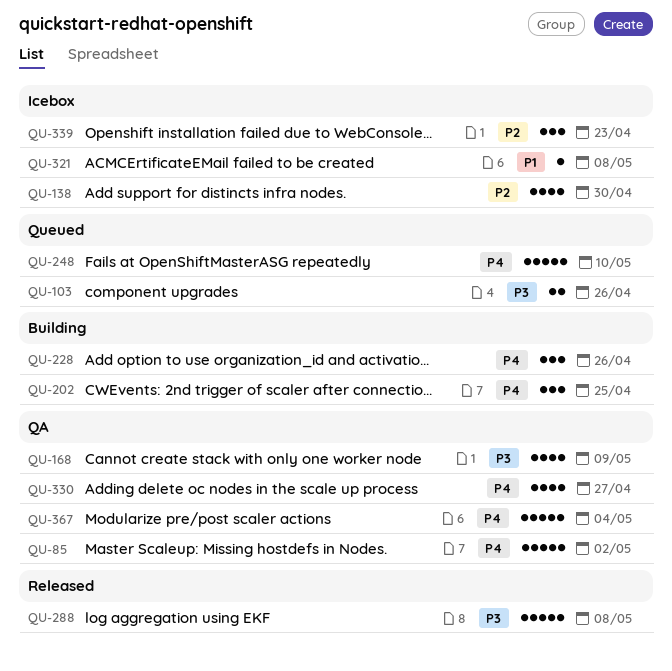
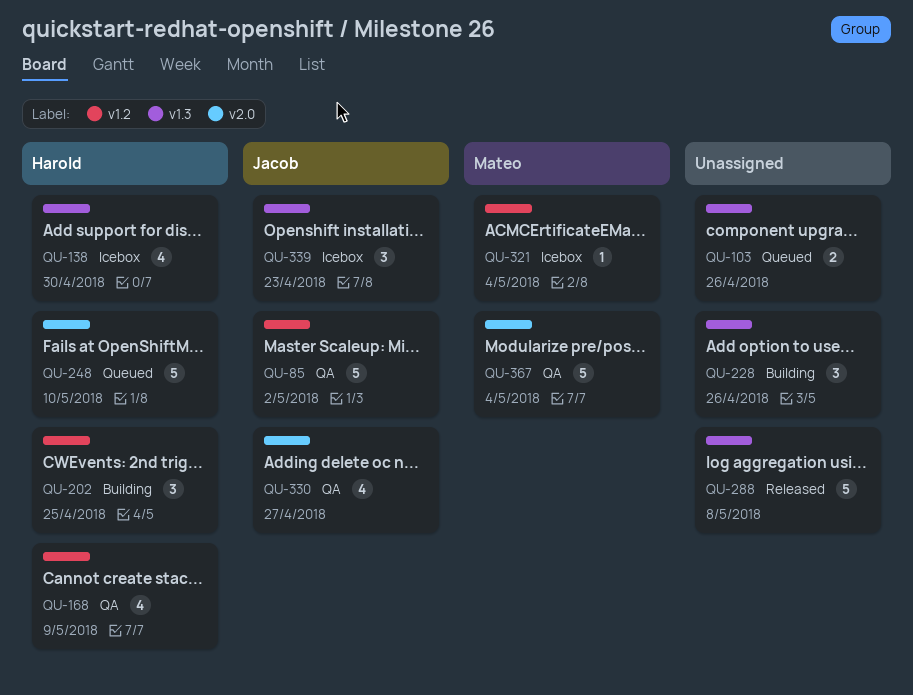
QU-321, due: May 8 -> May 4

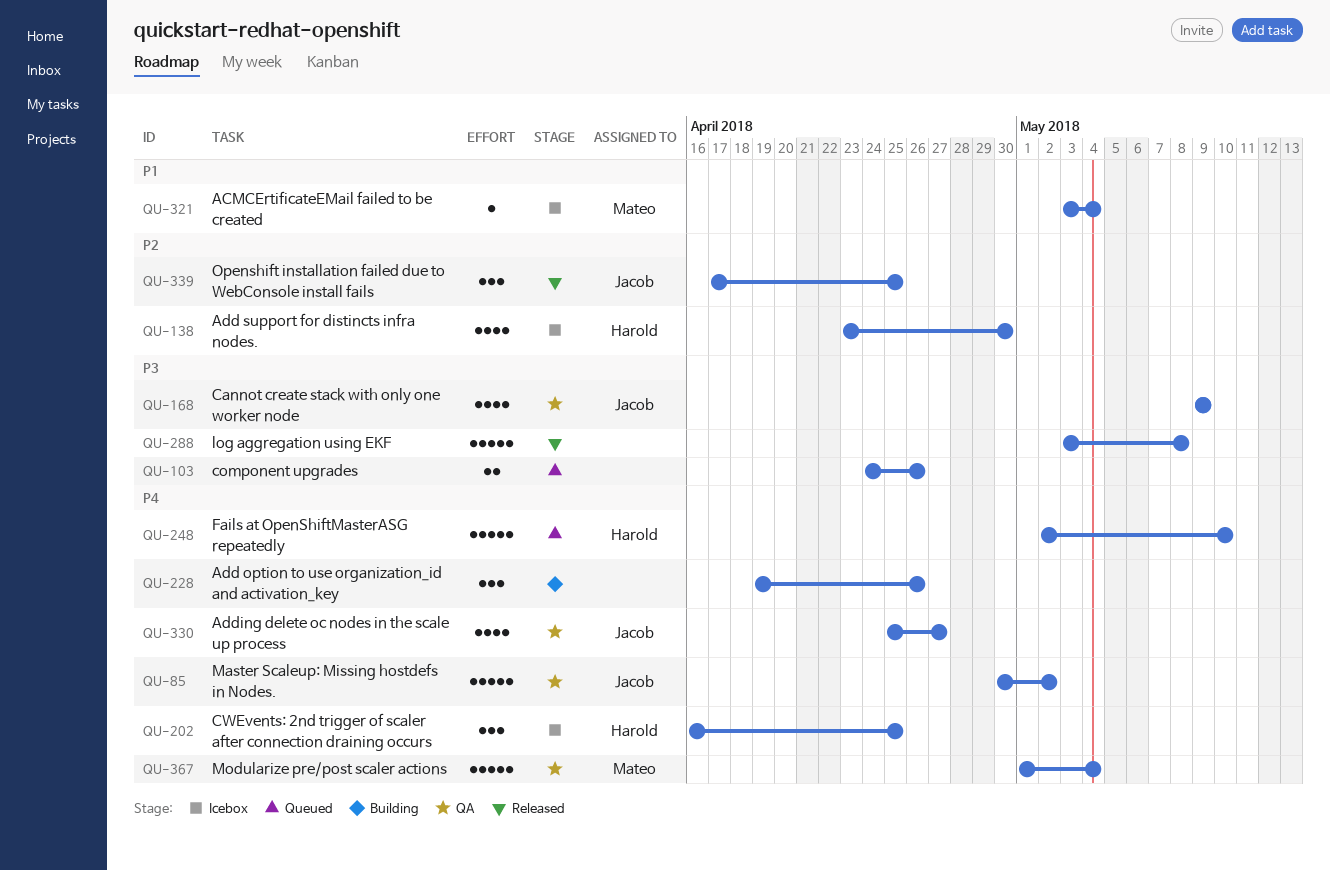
QU-168, owner: Harold -> Jacob
QU-202, status: Building -> Icebox
QU-339, status: Icebox -> Released
QU-339, due: Apr 23 -> Apr 25

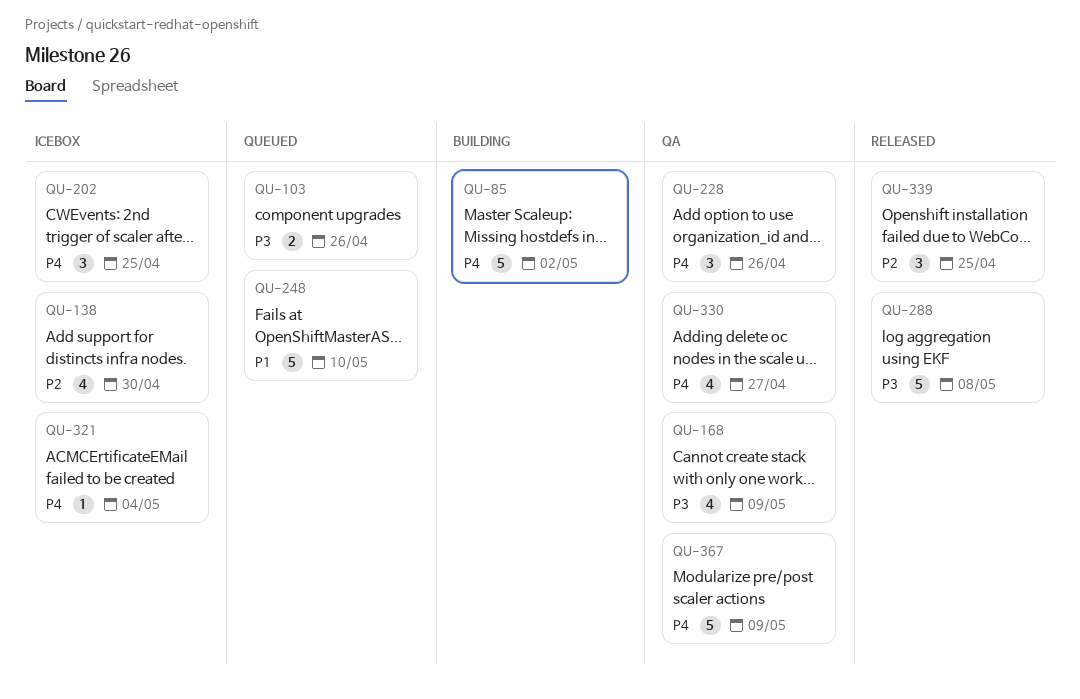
QU-85, status: QA -> Building
QU-228, status: Building -> QA
QU-248, priority: P4 -> P1
QU-321, priority: P1 -> P4
QU-367, due: May 4 -> May 9

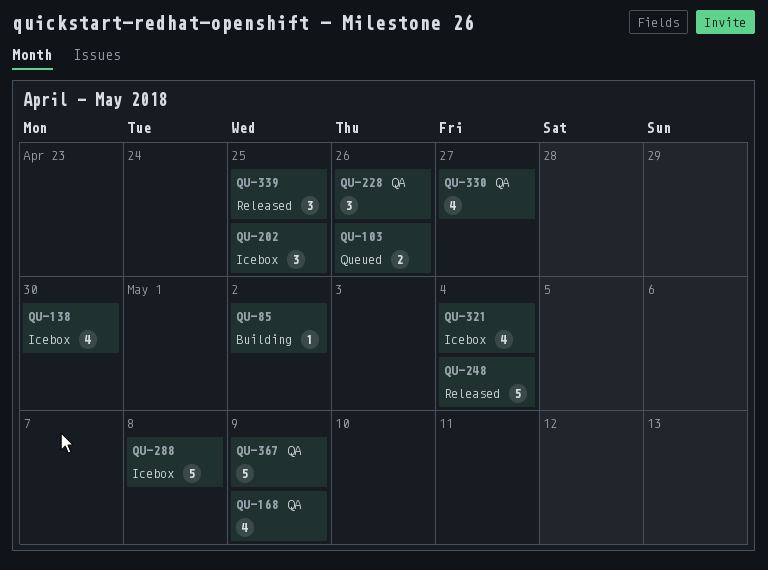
QU-85, estimate: 5 -> 1
QU-248, status: Queued -> Released
QU-248, due: May 10 -> May 4
QU-288, status: Released -> Icebox
QU-321, estimate: 1 -> 4

